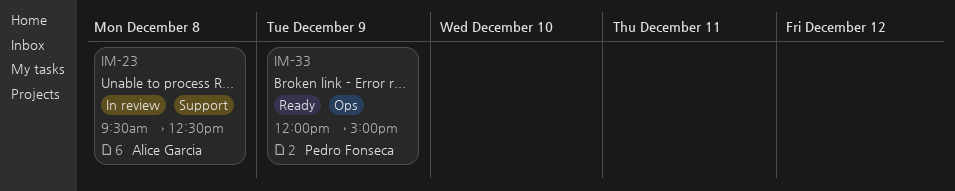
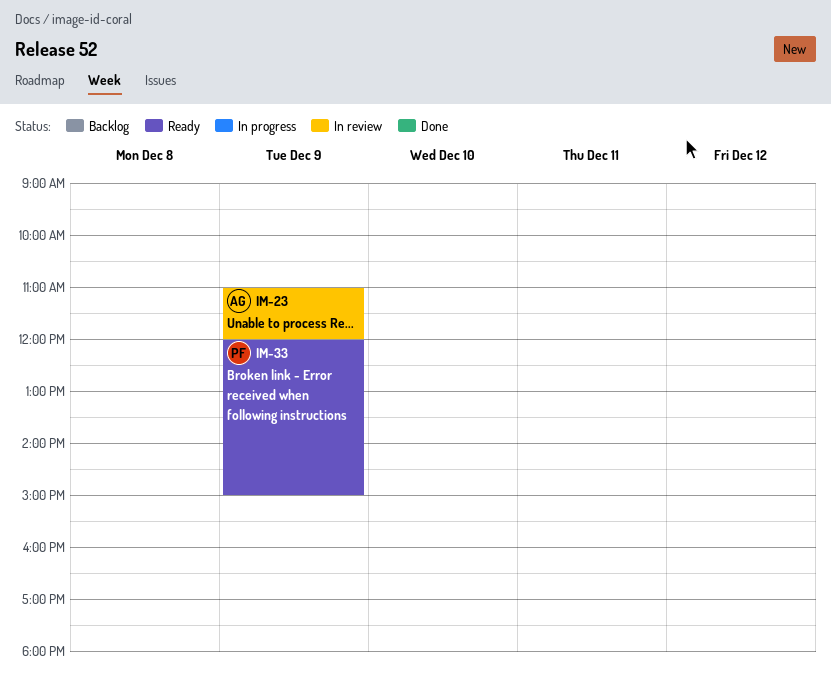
IM-23, day: Dec 8 -> Dec 9
IM-23, begins: 09:30 -> 11:00
IM-23, ends: 12:30 -> 12:00

